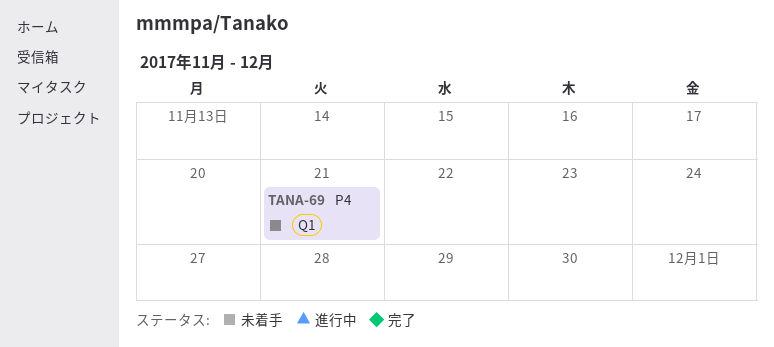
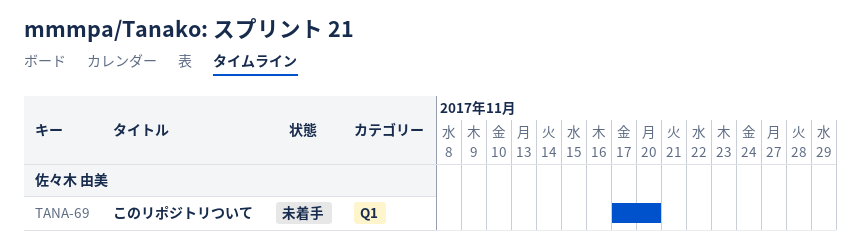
TANA-69, due: Nov 21 -> Nov 20

